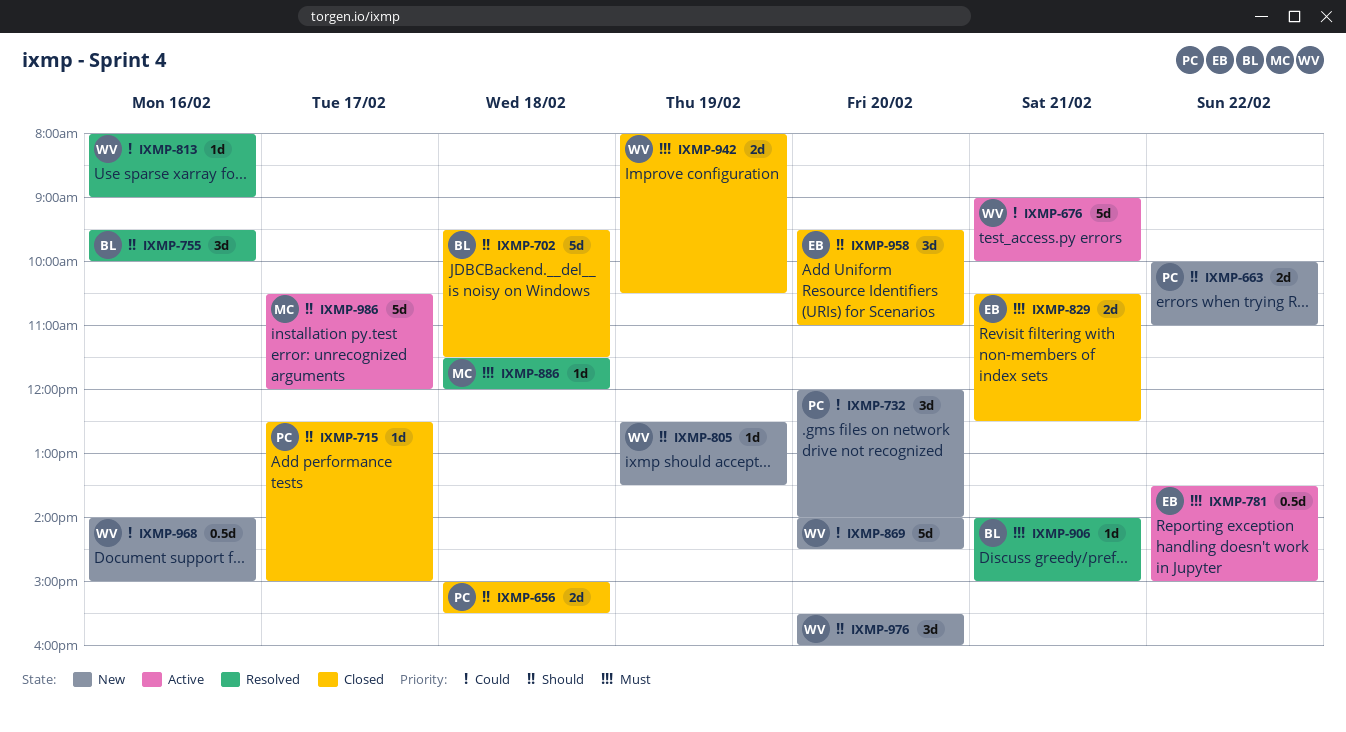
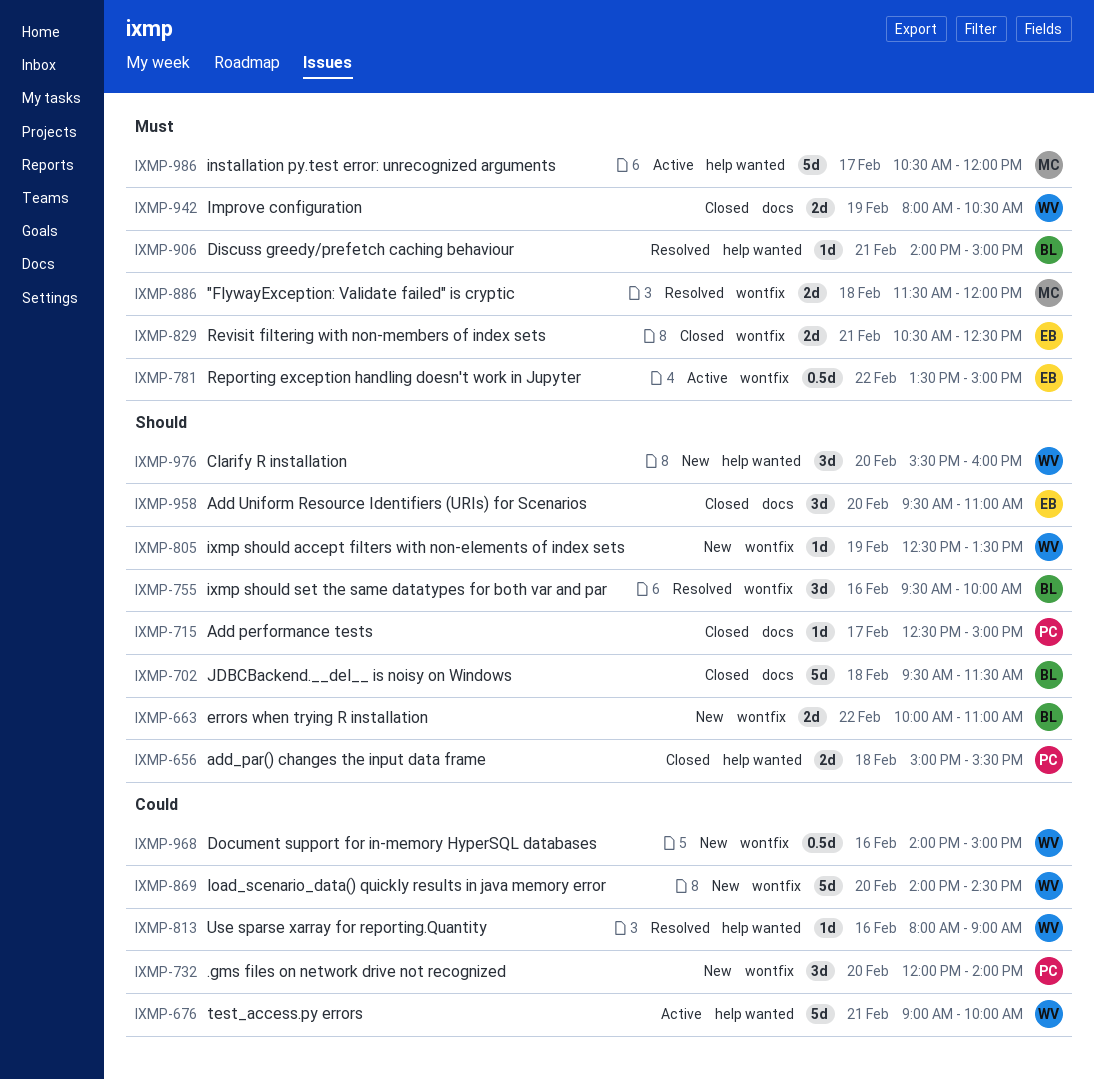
IXMP-663, owner: PC -> BL
IXMP-886, estimate: 1d -> 2d
IXMP-986, priority: Should -> Must

